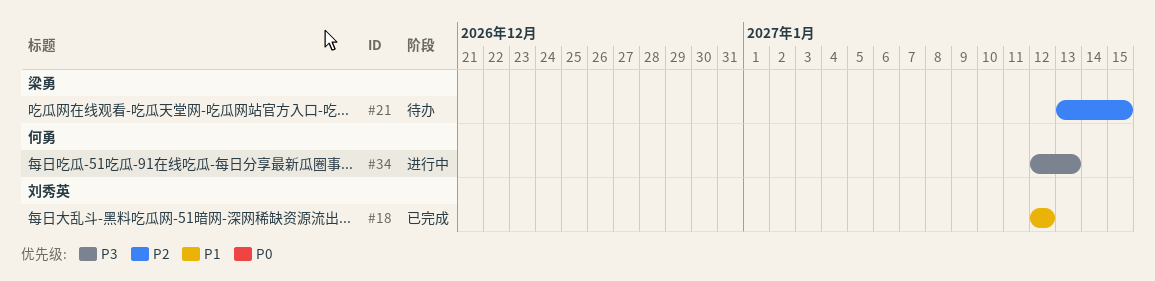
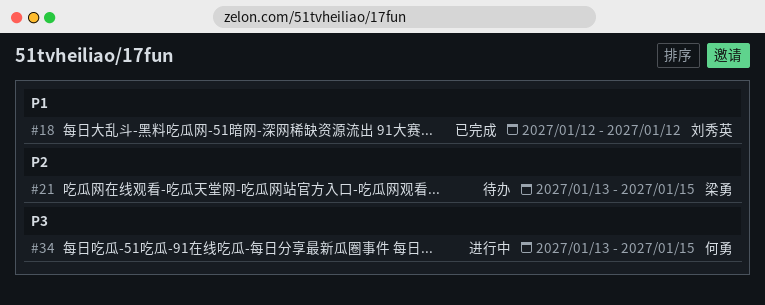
#34, start: Jan 12 -> Jan 13
#34, due: Jan 13 -> Jan 15

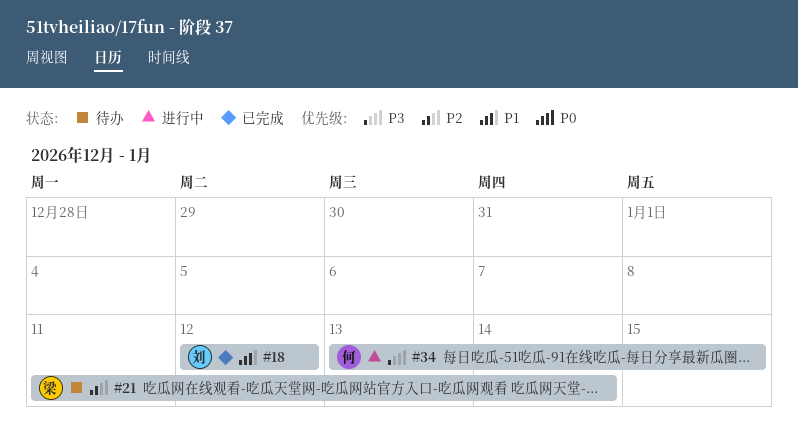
#21, start: Jan 13 -> Jan 11
#21, due: Jan 15 -> Jan 14

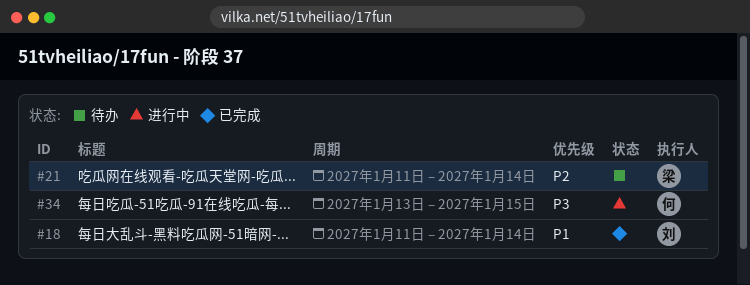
#18, start: Jan 12 -> Jan 11
#18, due: Jan 12 -> Jan 14

